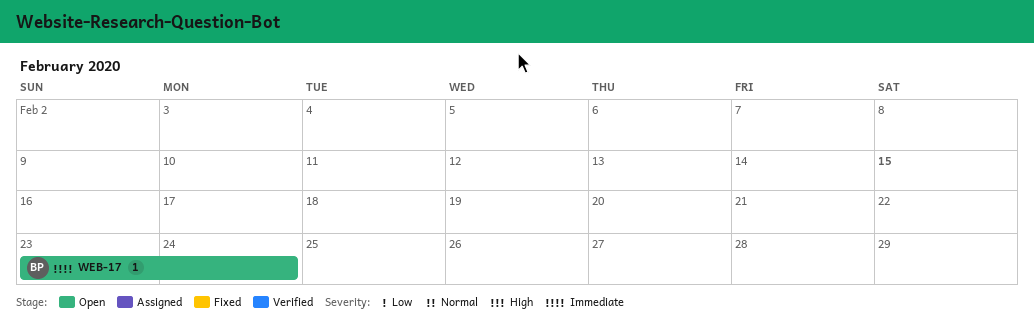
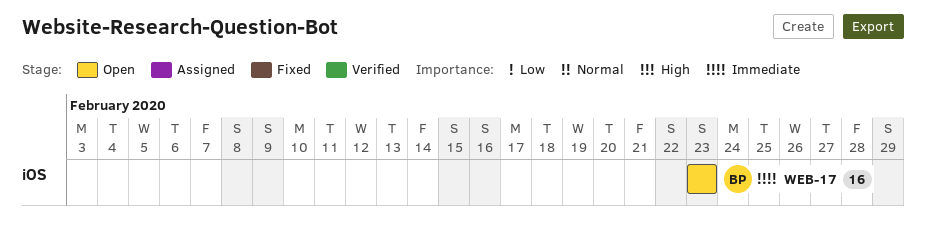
WEB-17, estimate: 1 -> 16
WEB-17, due: Feb 24 -> Feb 23

